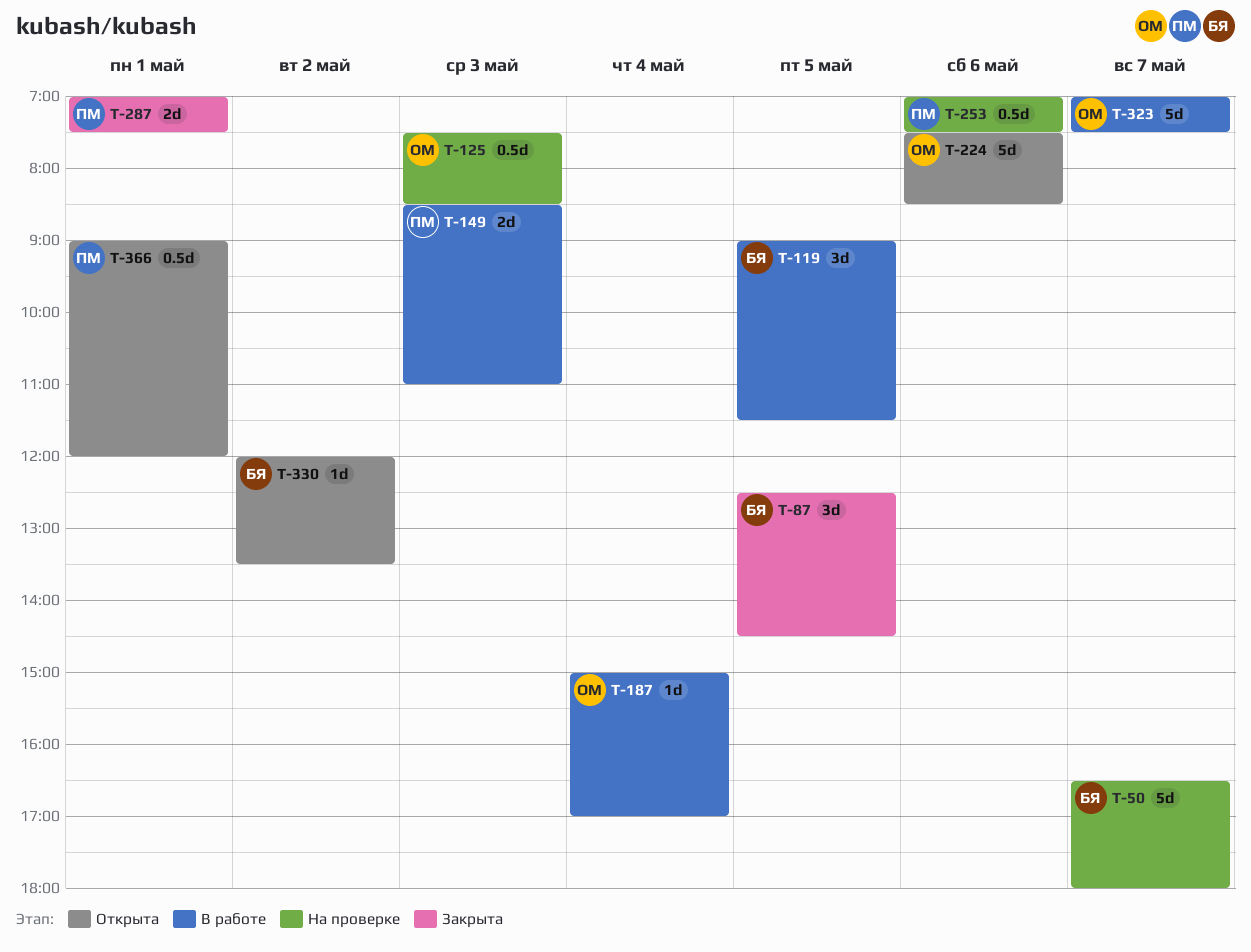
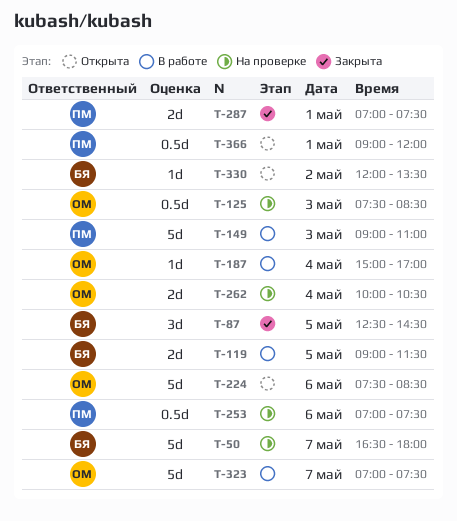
T-119, estimate: 3d -> 2d
T-149, estimate: 2d -> 5d
T-149, begins: 08:30 -> 09:00
T-262: none -> present

